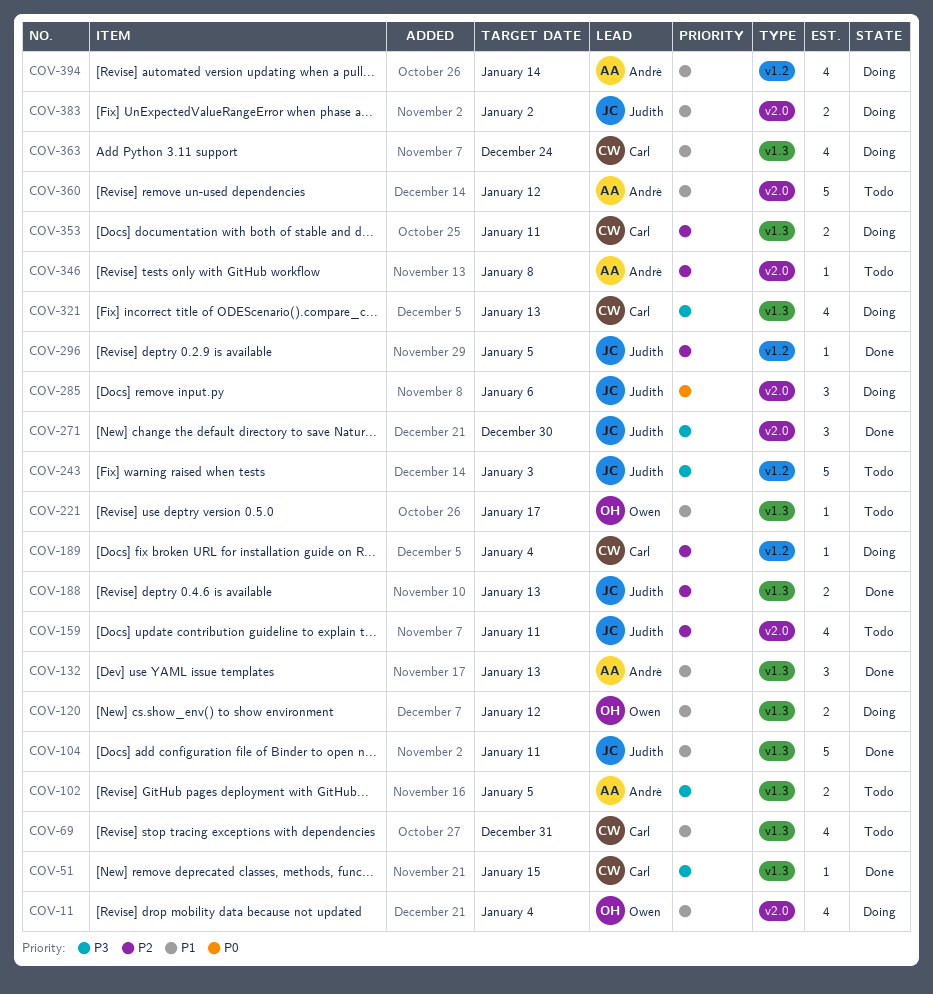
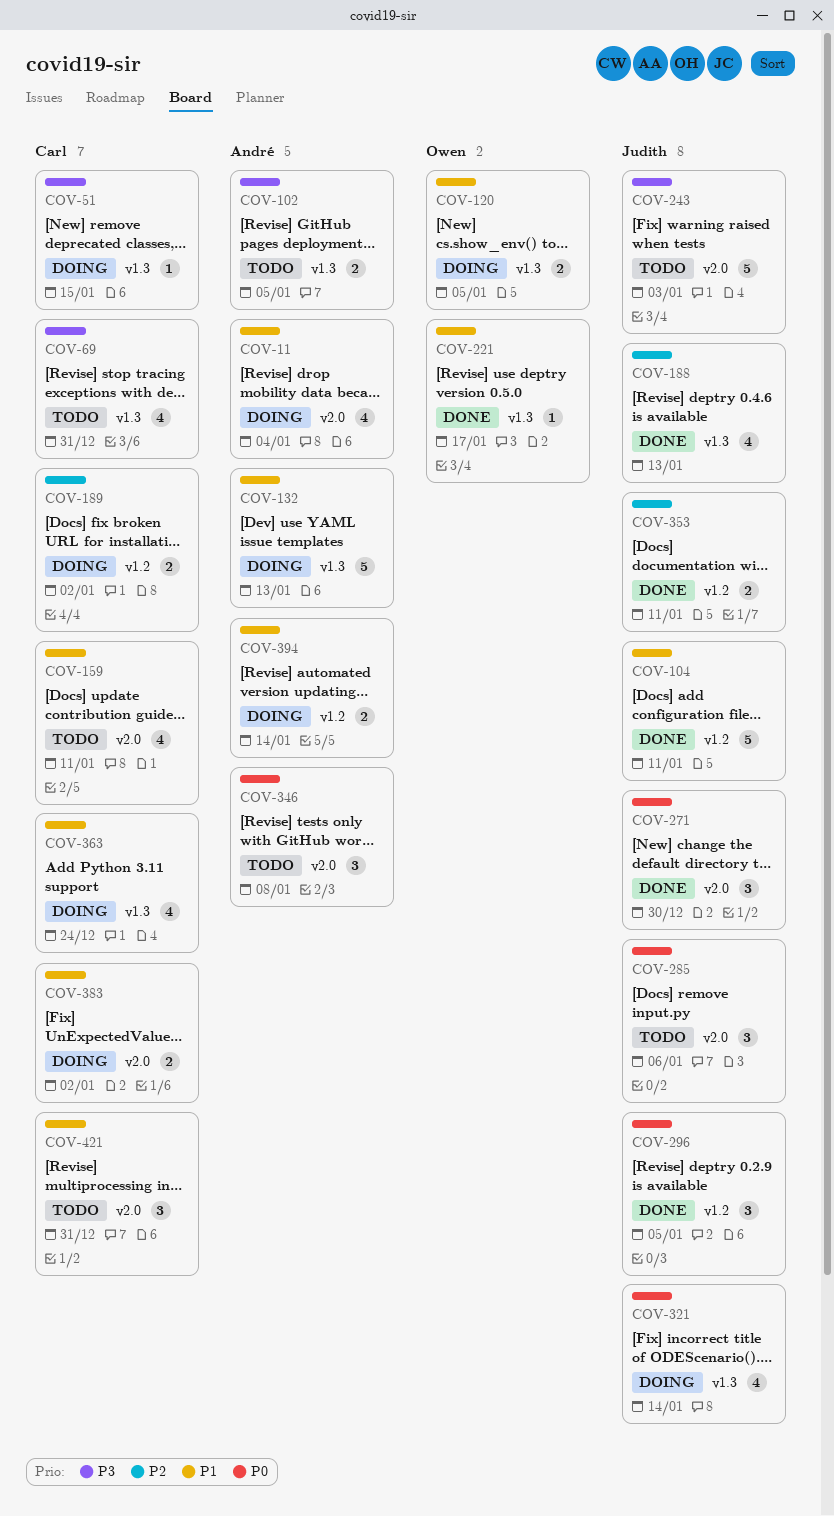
COV-11, owner: Owen -> André
COV-51, status: Done -> Doing
COV-69, priority: P1 -> P3
COV-104, label: v1.3 -> v1.2
COV-120, due: Jan 12 -> Jan 5
COV-132, status: Done -> Doing
COV-132, estimate: 3 -> 5
COV-159, owner: Judith -> Carl
COV-159, priority: P2 -> P1
COV-188, estimate: 2 -> 4
COV-189, estimate: 1 -> 2
COV-189, due: Jan 4 -> Jan 2
COV-221, status: Todo -> Done
COV-243, label: v1.2 -> v2.0
COV-271, priority: P3 -> P0
COV-285, status: Doing -> Todo
COV-296, priority: P2 -> P0
COV-296, estimate: 1 -> 3
COV-321, owner: Carl -> Judith
COV-321, priority: P3 -> P0
COV-321, due: Jan 13 -> Jan 14
COV-346, priority: P2 -> P0
COV-346, estimate: 1 -> 3
COV-353, status: Doing -> Done
COV-353, owner: Carl -> Judith
COV-353, label: v1.3 -> v1.2
COV-360: present -> none
COV-383, owner: Judith -> Carl
COV-394, estimate: 4 -> 2
COV-421: none -> present

